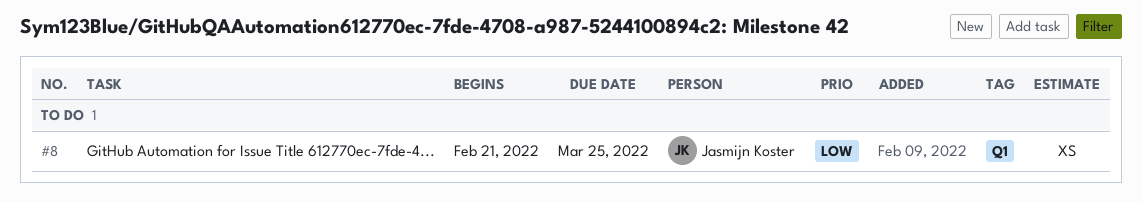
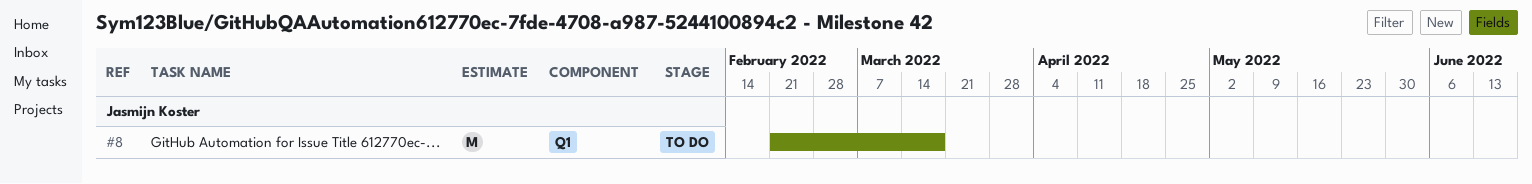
#8, estimate: XS -> M
#8, due: Mar 25 -> Mar 18

